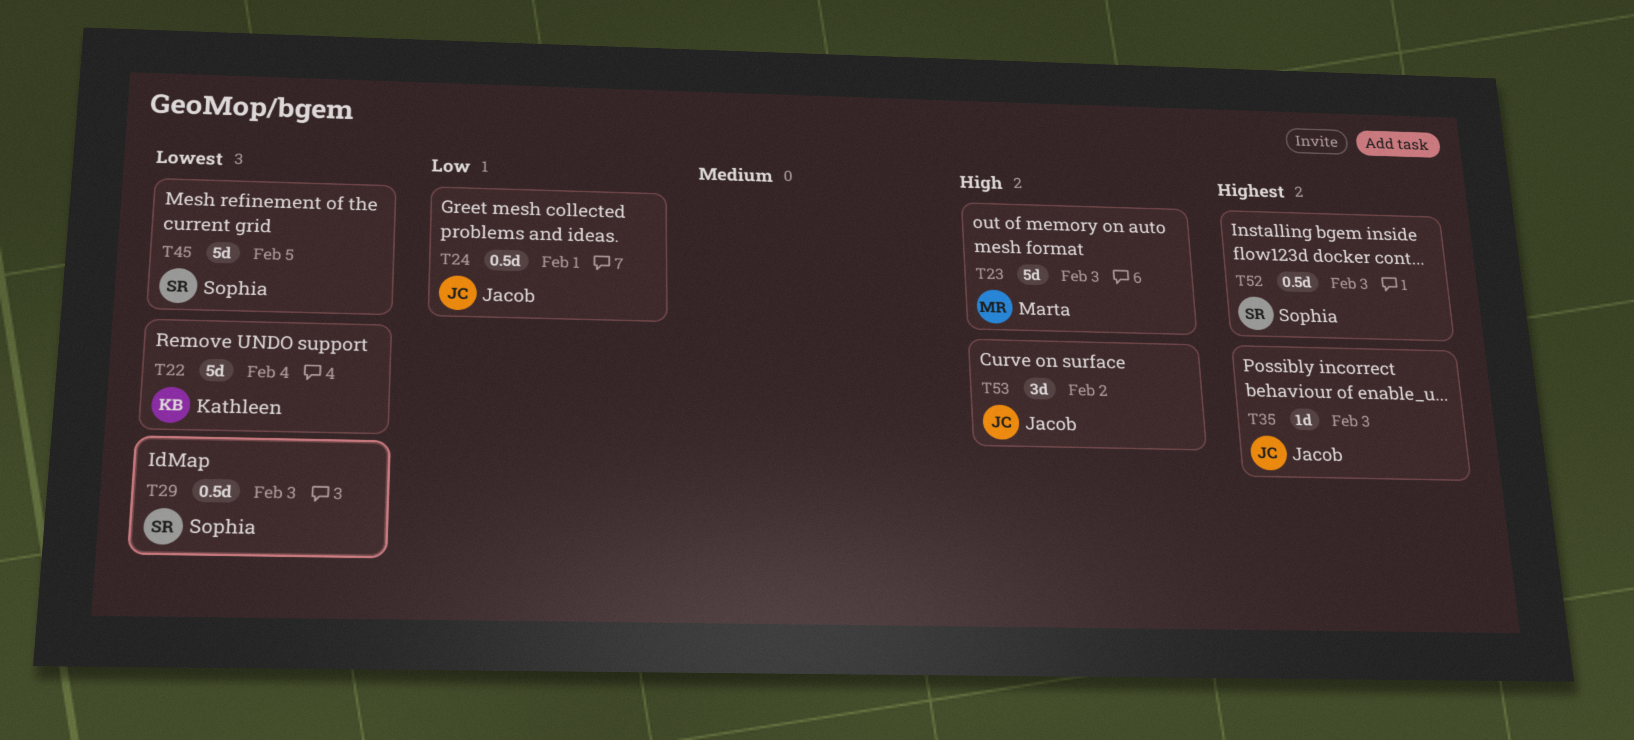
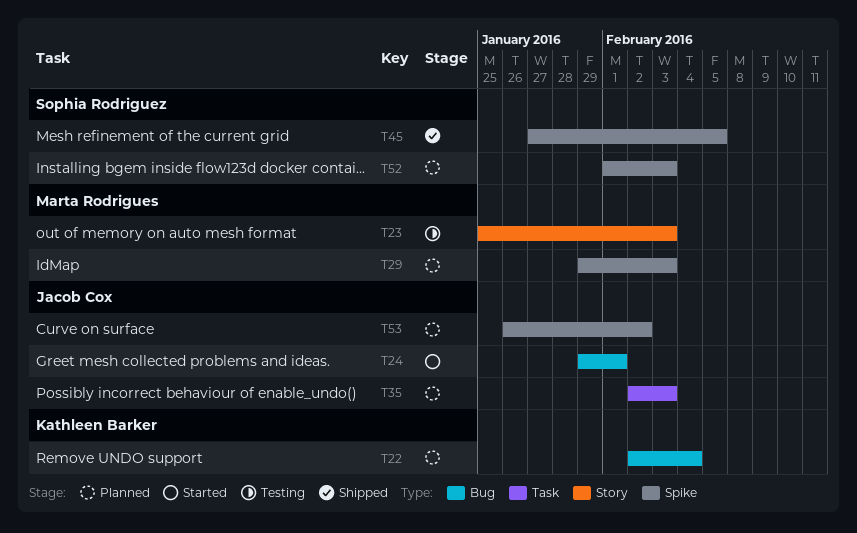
T29, owner: Sophia Rodriguez -> Marta Rodrigues

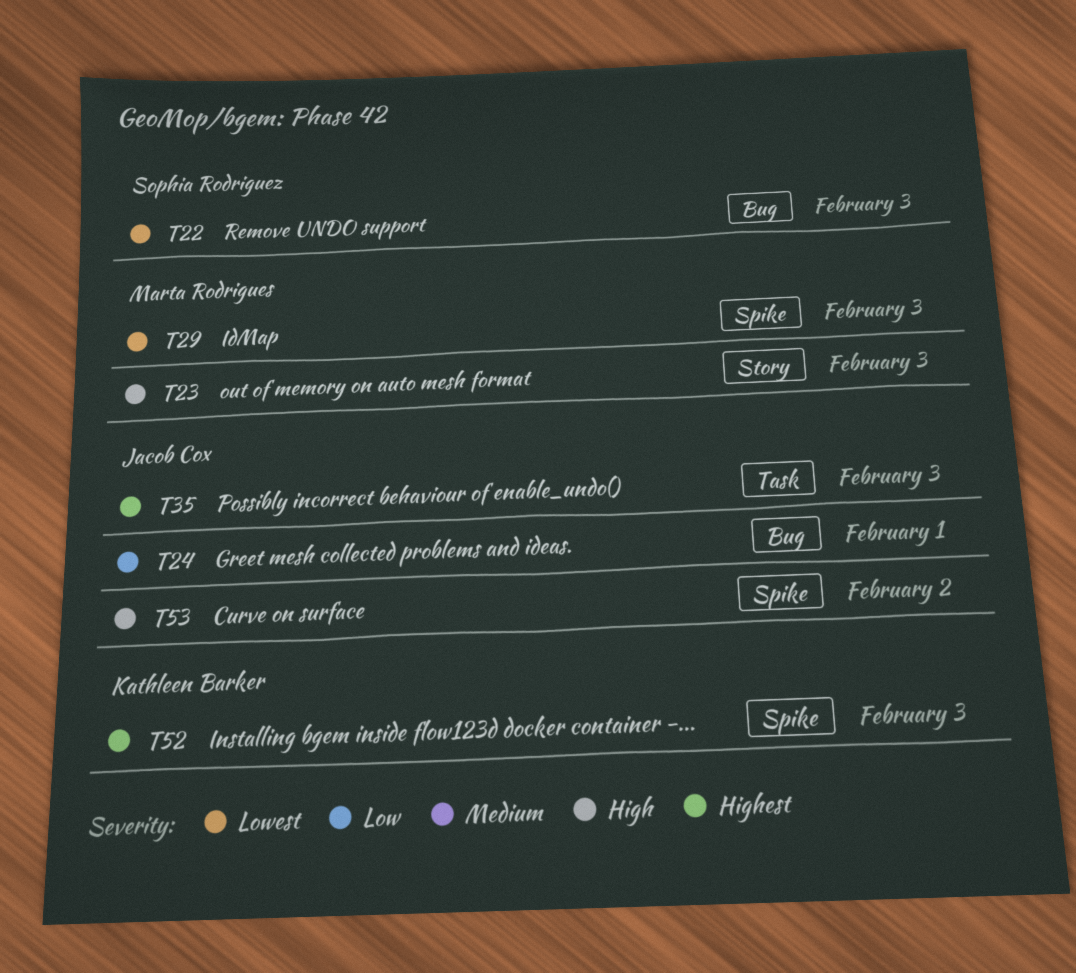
T22, owner: Kathleen Barker -> Sophia Rodriguez
T22, due: Feb 4 -> Feb 3
T45: present -> none
T52, owner: Sophia Rodriguez -> Kathleen Barker

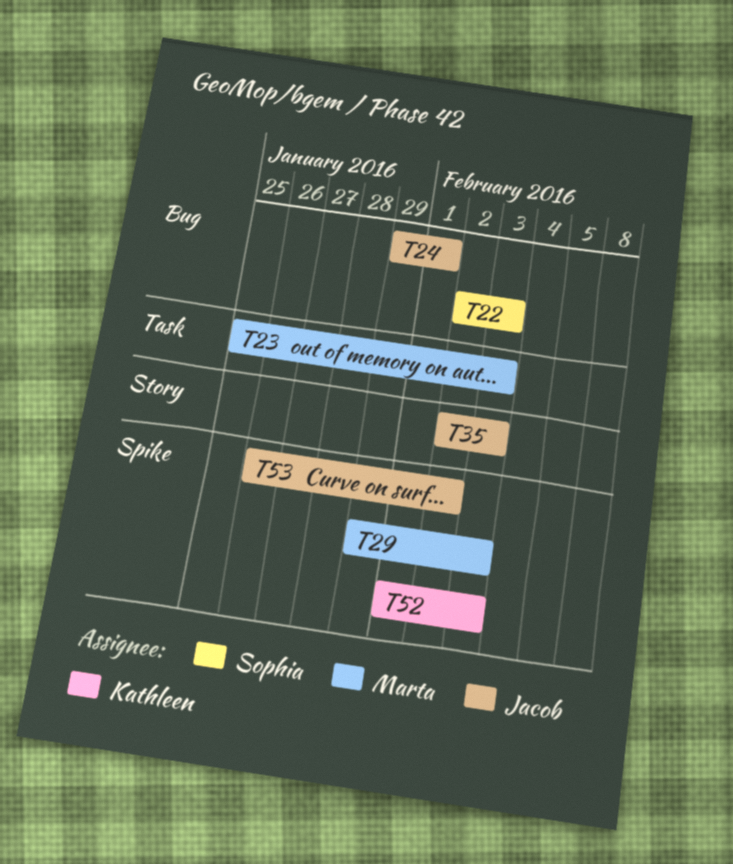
T23, label: Story -> Task
T35, label: Task -> Story

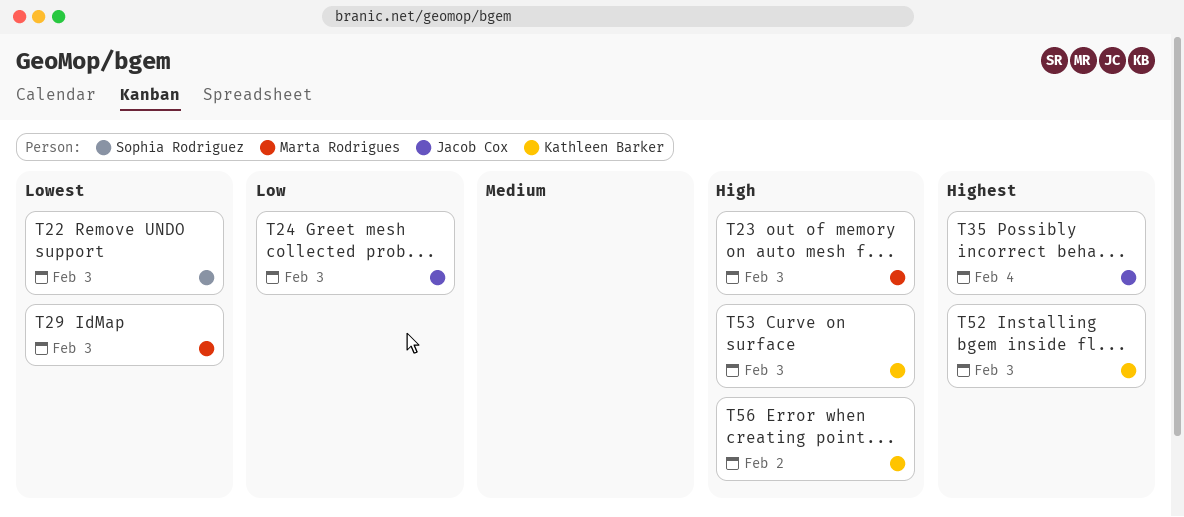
T24, due: Feb 1 -> Feb 3
T35, due: Feb 3 -> Feb 4
T53, owner: Jacob Cox -> Kathleen Barker
T53, due: Feb 2 -> Feb 3
T56: none -> present

